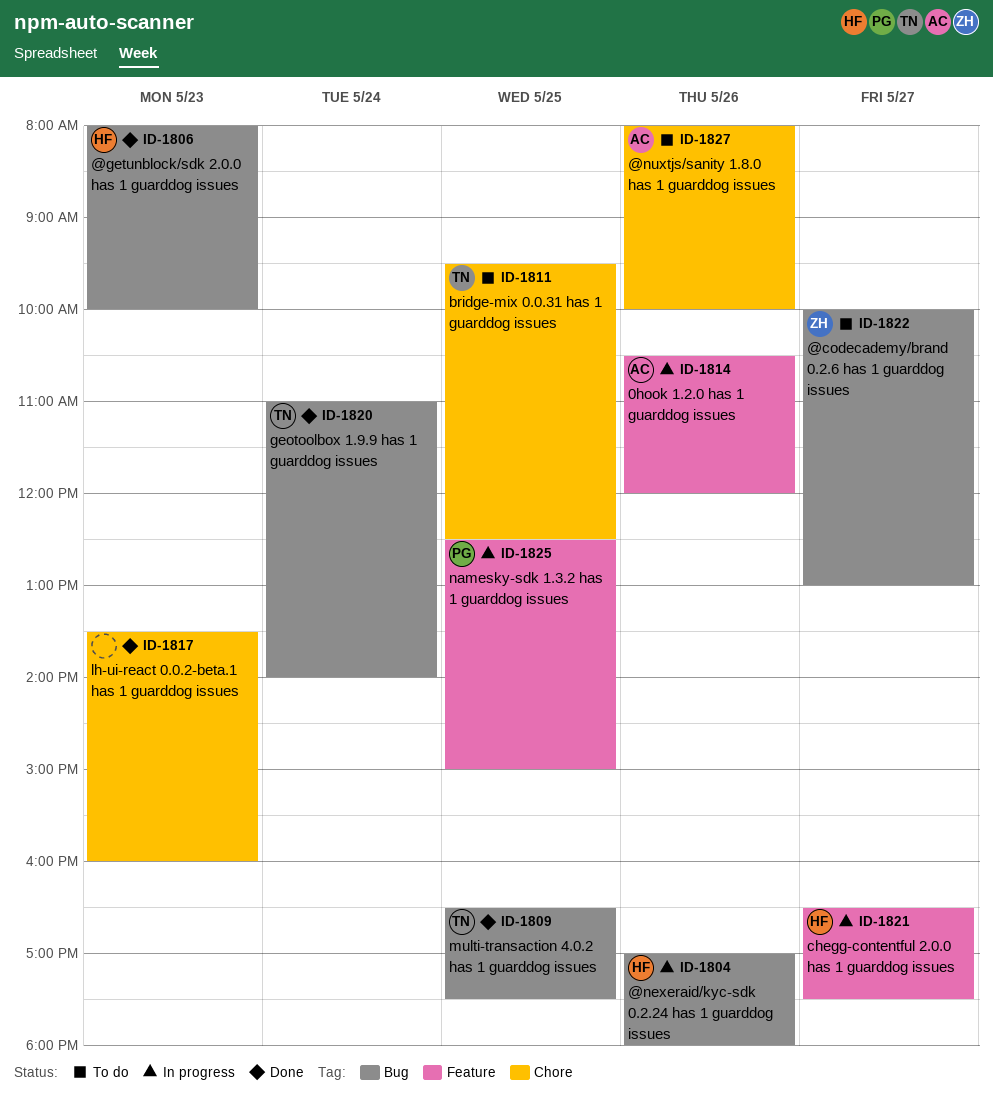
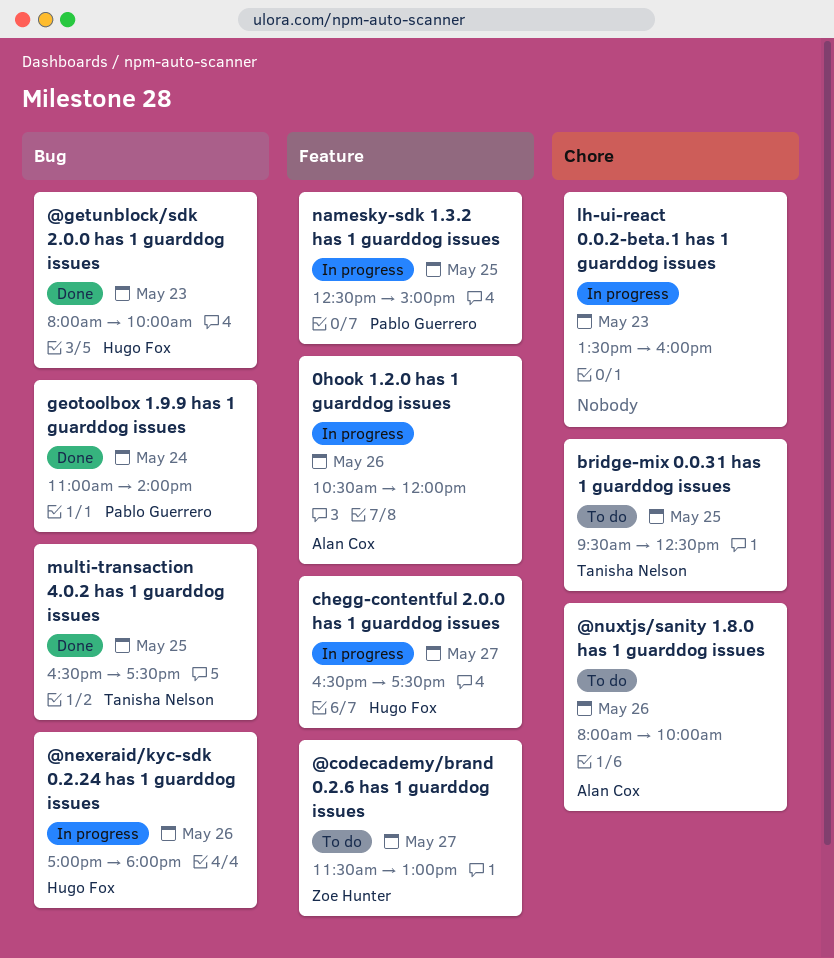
@codecademy/brand 0.2.6 has 1 guarddog issues, label: Bug -> Feature
@codecademy/brand 0.2.6 has 1 guarddog issues, begins: 10:00 -> 11:30
geotoolbox 1.9.9 has 1 guarddog issues, owner: Tanisha Nelson -> Pablo Guerrero
lh-ui-react 0.0.2-beta.1 has 1 guarddog issues, status: Done -> In progress

